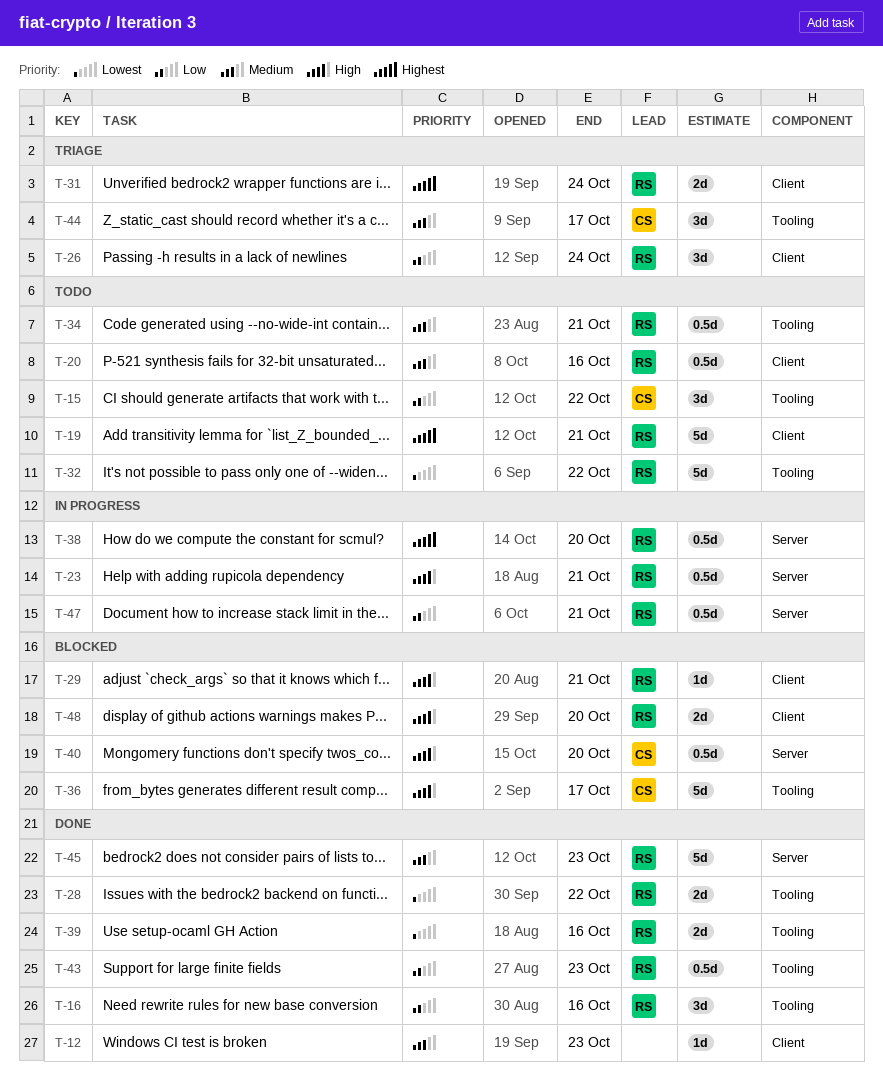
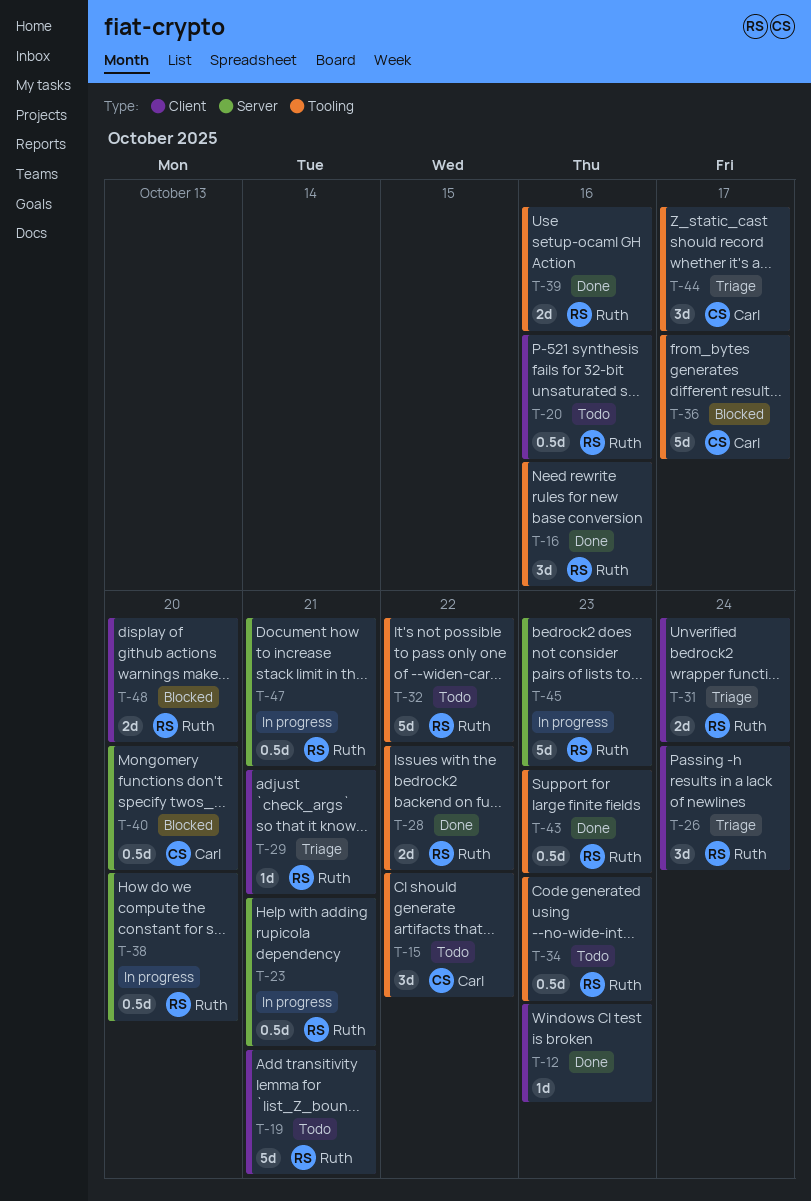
T-29, status: Blocked -> Triage
T-34, due: Oct 21 -> Oct 23
T-45, status: Done -> In progress

